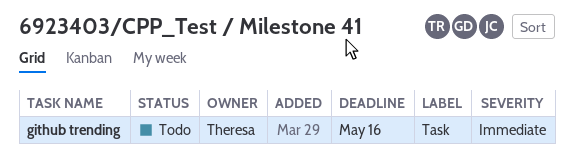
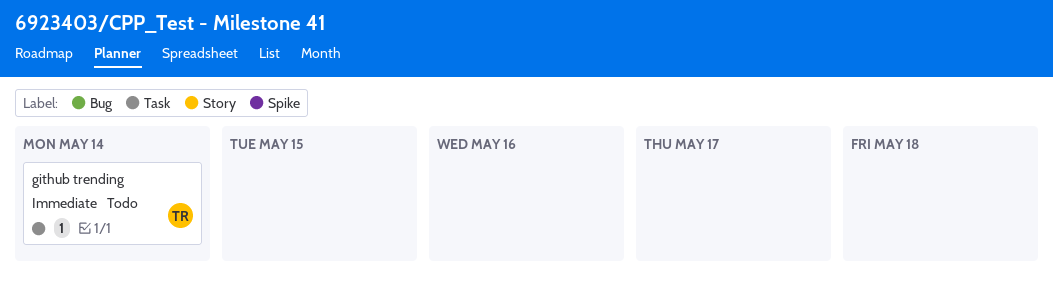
github trending, due: May 16 -> May 14

